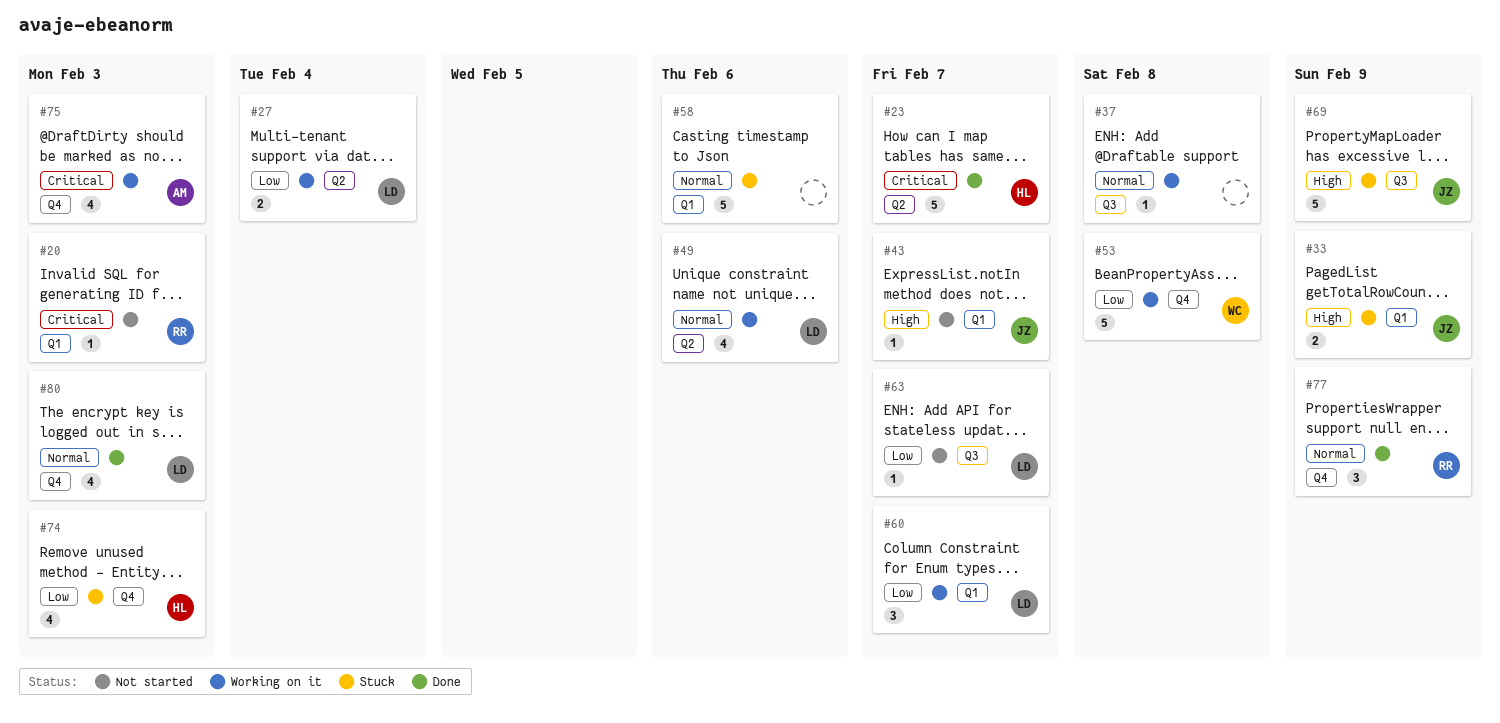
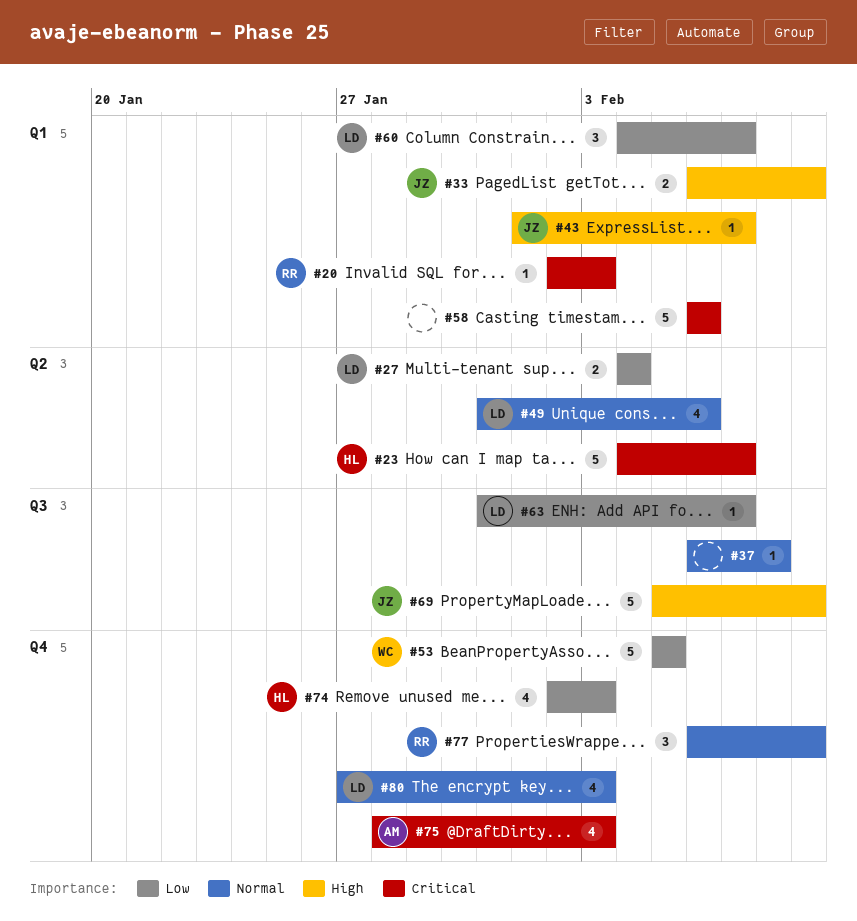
#53, due: Feb 8 -> Feb 5
#58, priority: Normal -> Critical

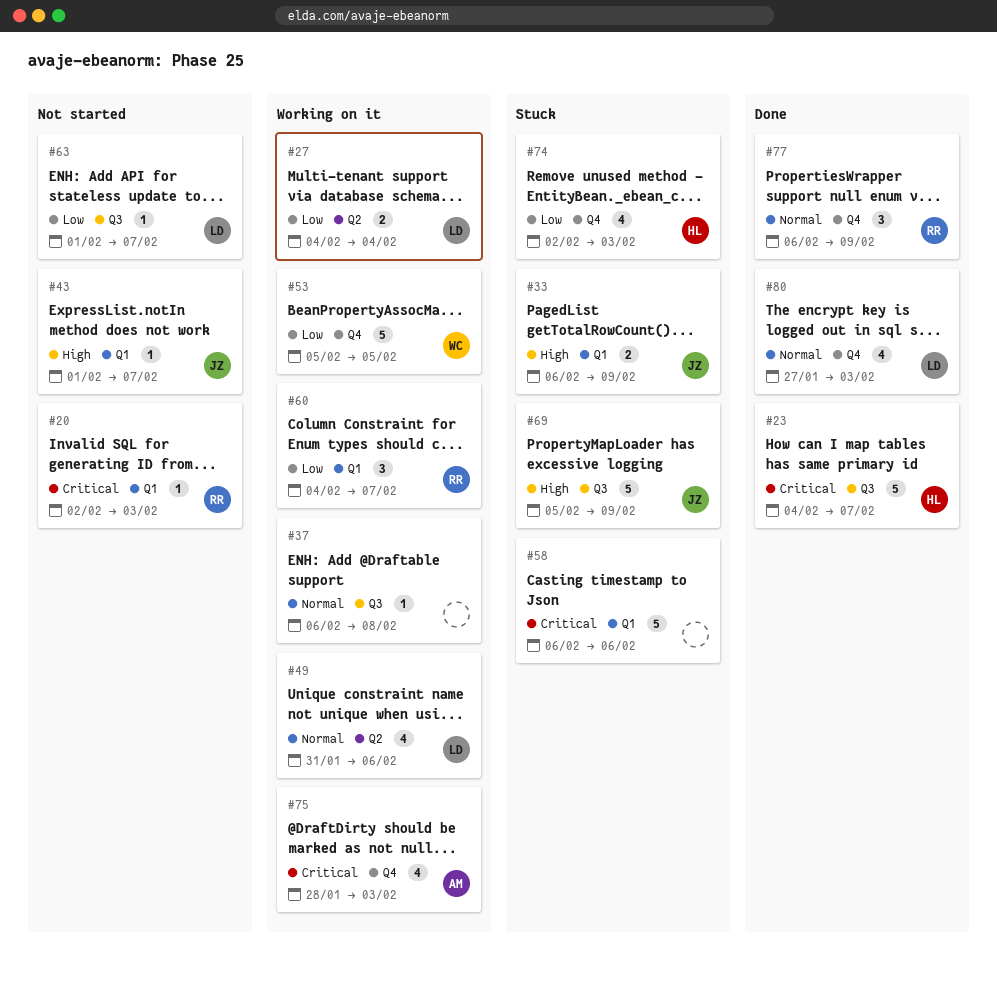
#23, label: Q2 -> Q3
#60, owner: LD -> RR
#63, start: Jan 31 -> Feb 1

